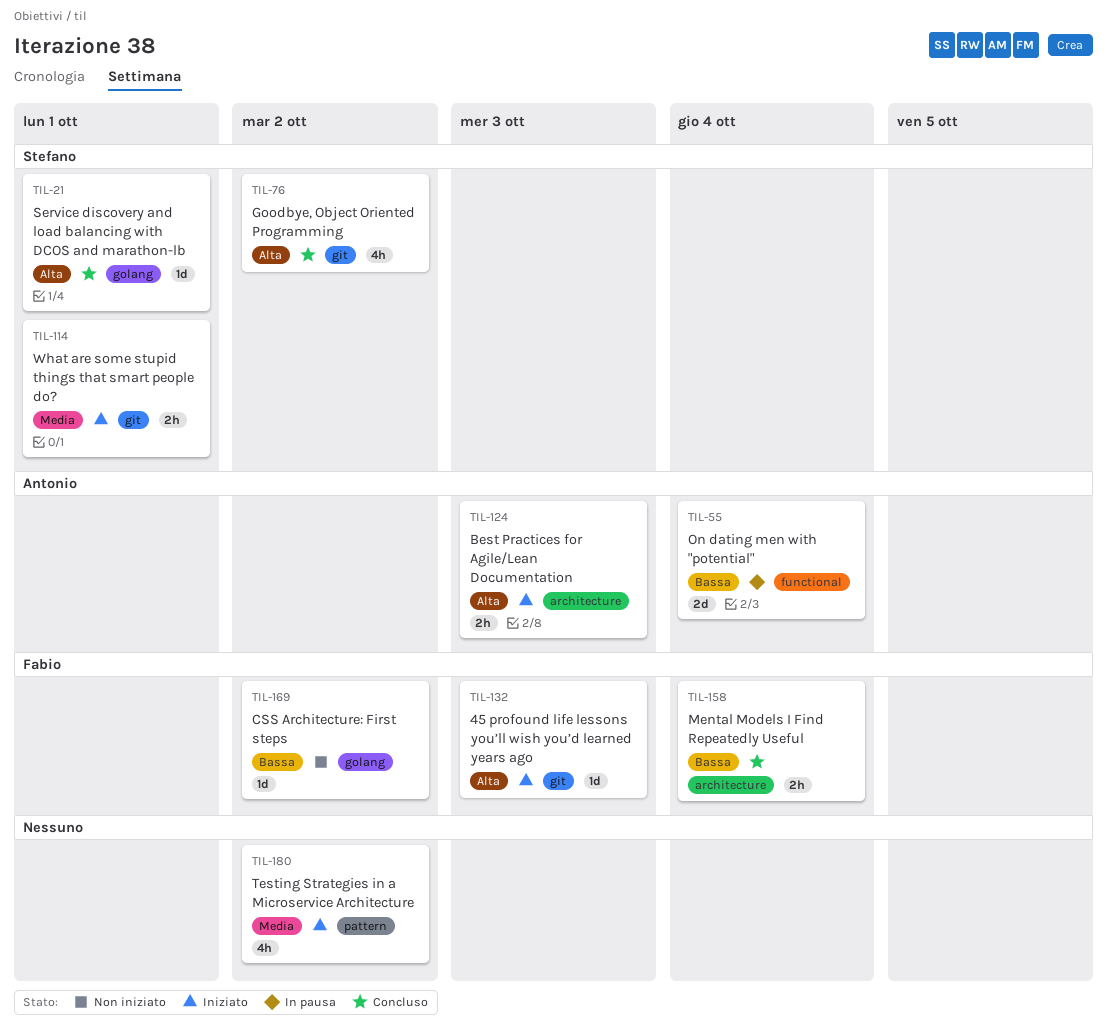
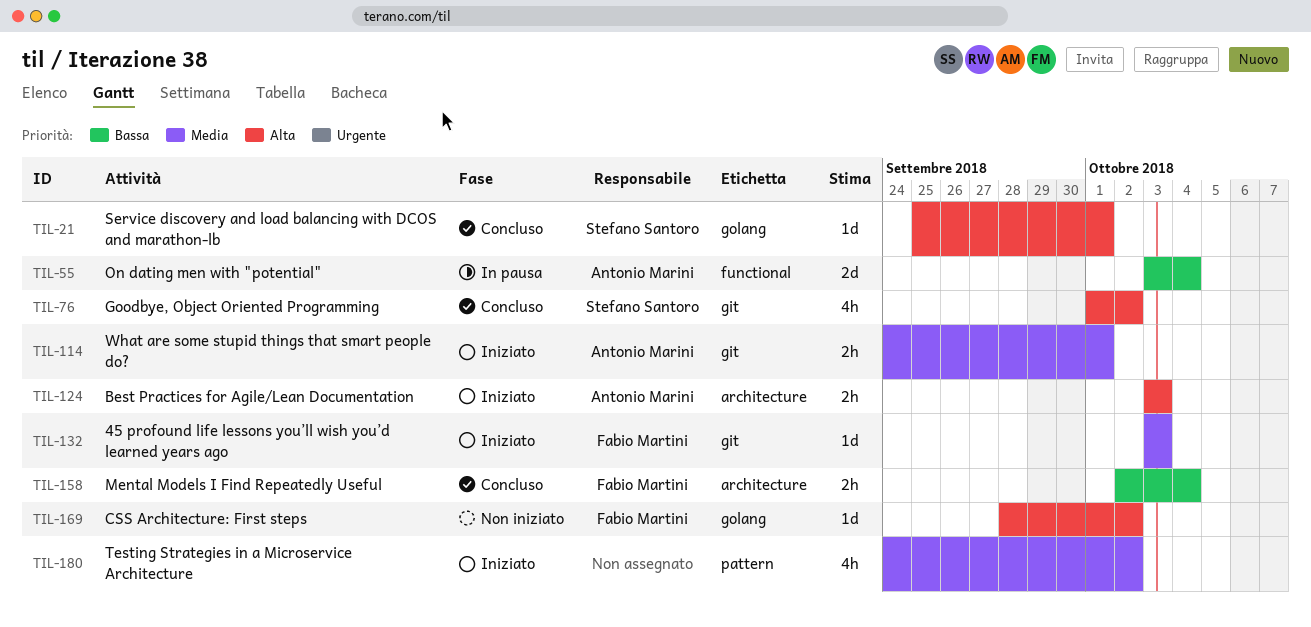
TIL-114, owner: Stefano Santoro -> Antonio Marini
TIL-132, priority: Alta -> Media
TIL-169, priority: Bassa -> Alta

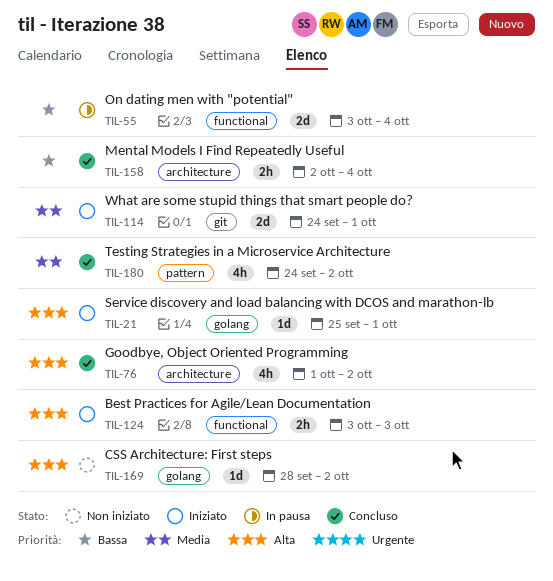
TIL-21, status: Concluso -> Iniziato
TIL-76, label: git -> architecture
TIL-114, estimate: 2h -> 2d
TIL-124, label: architecture -> functional
TIL-132: present -> none
TIL-180, status: Iniziato -> Concluso

